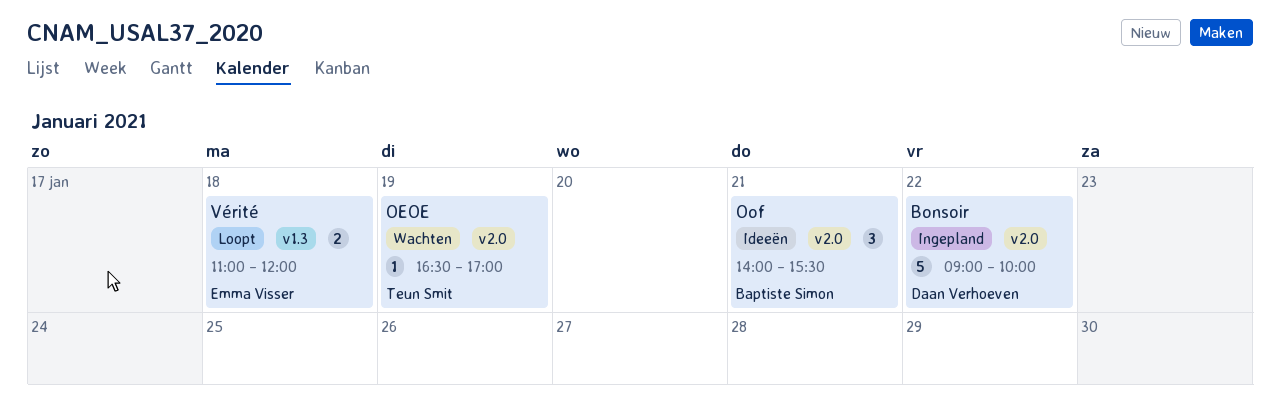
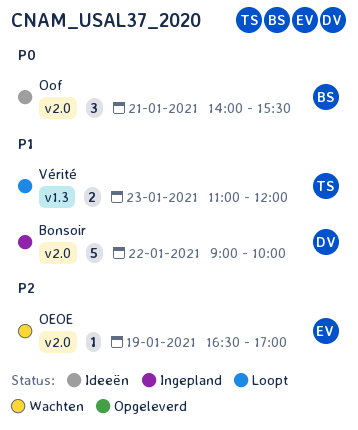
OEOE, owner: Teun Smit -> Emma Visser
Vérité, owner: Emma Visser -> Teun Smit
Vérité, day: Jan 18 -> Jan 23

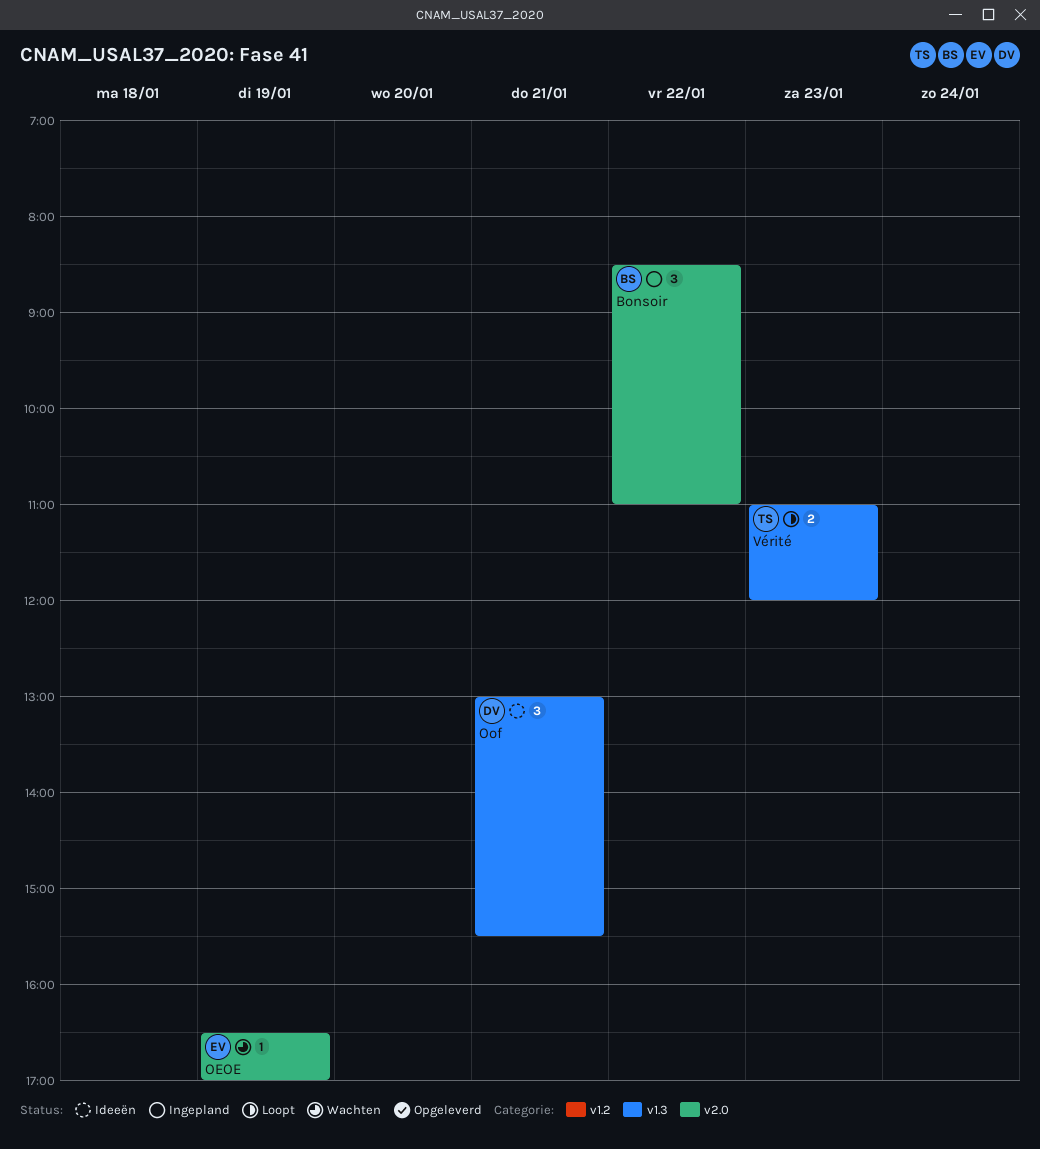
Bonsoir, owner: DV -> BS
Bonsoir, estimate: 5 -> 3
Bonsoir, begins: 09:00 -> 08:30
Bonsoir, ends: 10:00 -> 11:00
Oof, owner: BS -> DV
Oof, label: v2.0 -> v1.3
Oof, begins: 14:00 -> 13:00

